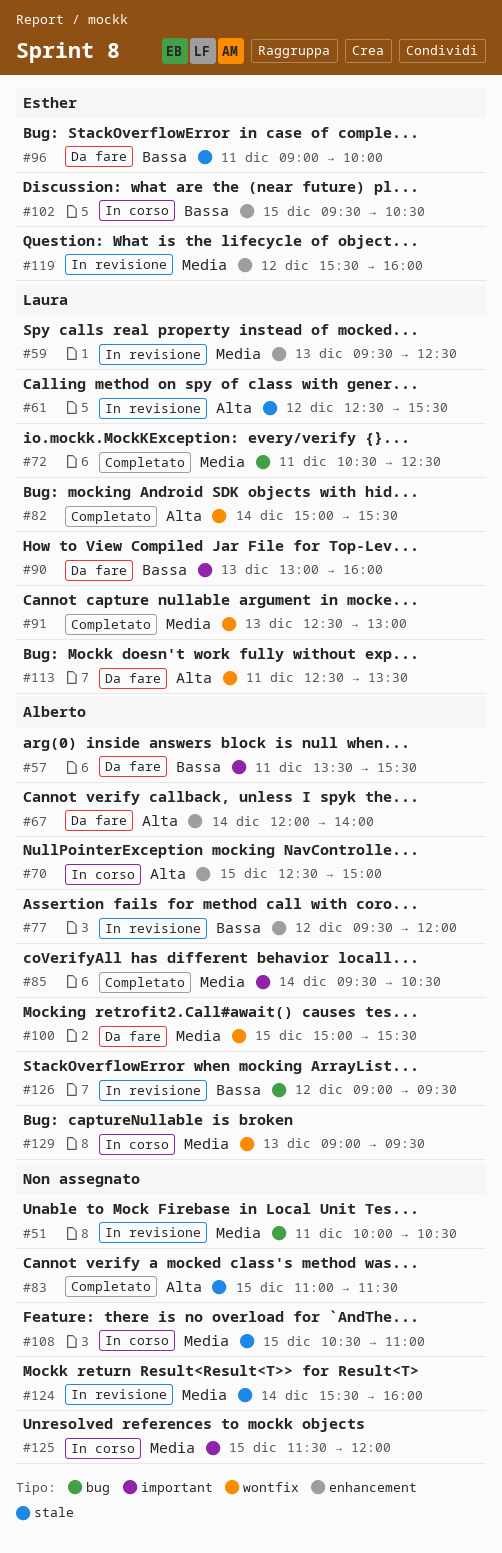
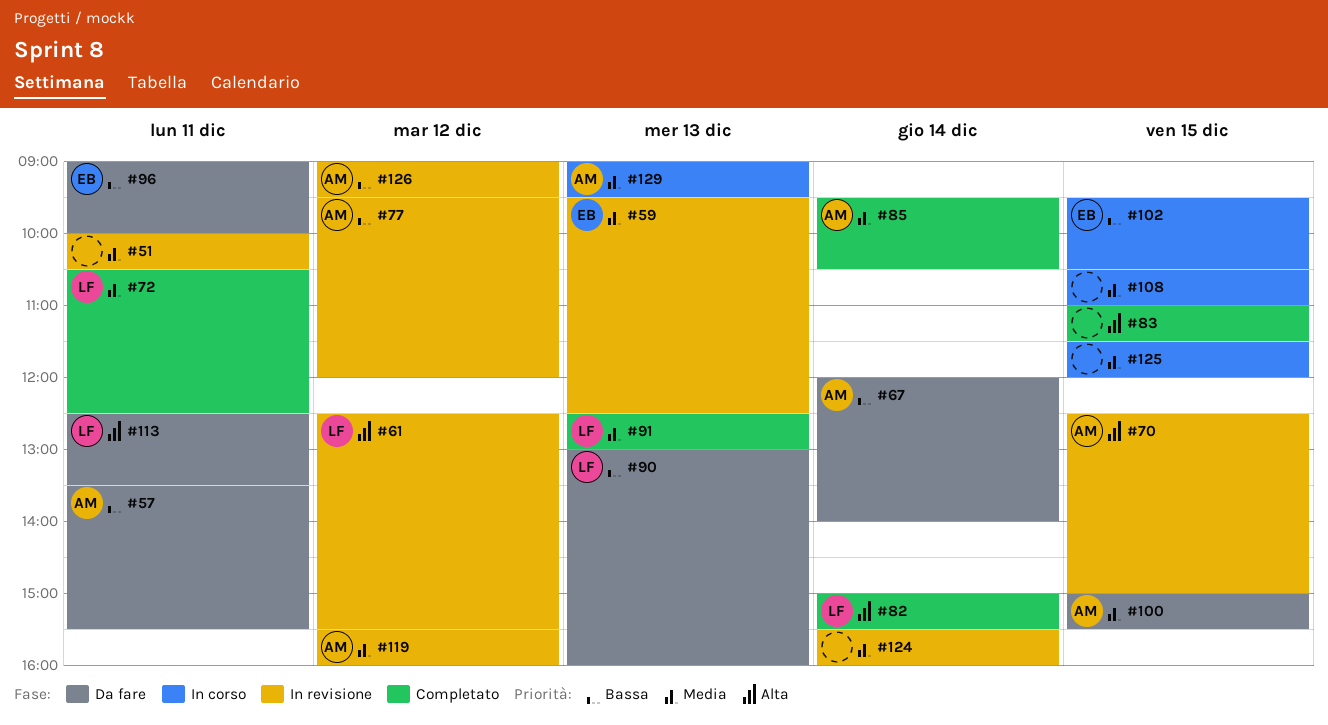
#59, owner: Laura -> Esther
#67, priority: Alta -> Bassa
#70, status: In corso -> In revisione
#119, owner: Esther -> Alberto

